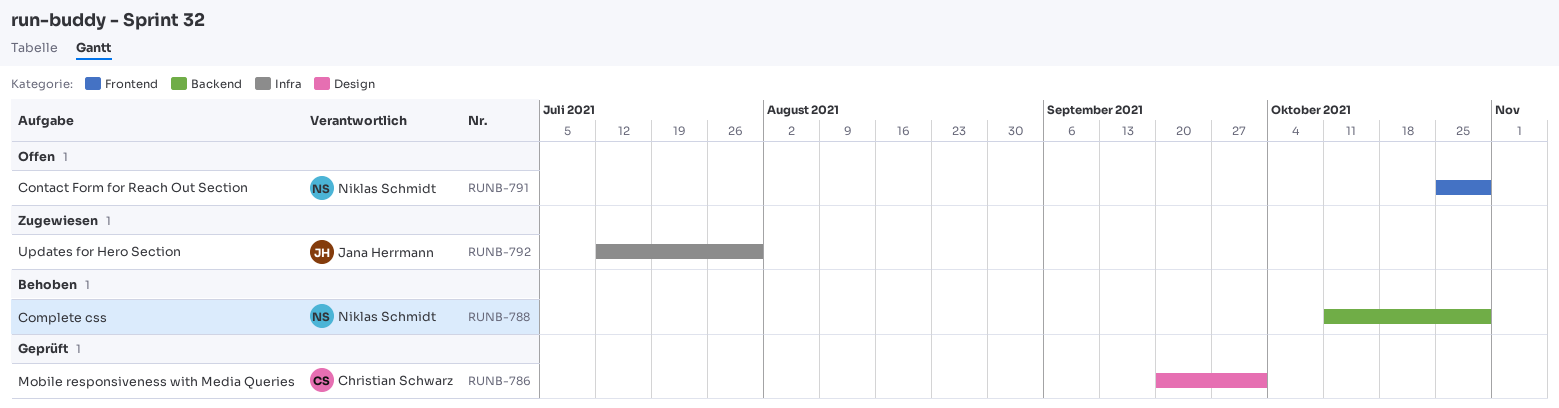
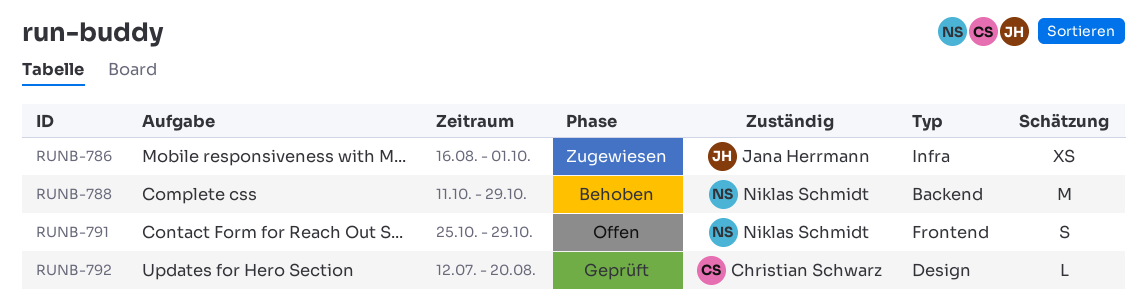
RUNB-786, status: Geprüft -> Zugewiesen
RUNB-786, owner: Christian Schwarz -> Jana Herrmann
RUNB-786, label: Design -> Infra
RUNB-786, start: Sep 20 -> Aug 16
RUNB-792, status: Zugewiesen -> Geprüft
RUNB-792, owner: Jana Herrmann -> Christian Schwarz
RUNB-792, label: Infra -> Design
RUNB-792, due: Jul 30 -> Aug 20

